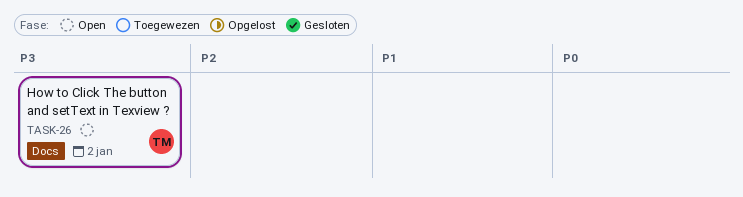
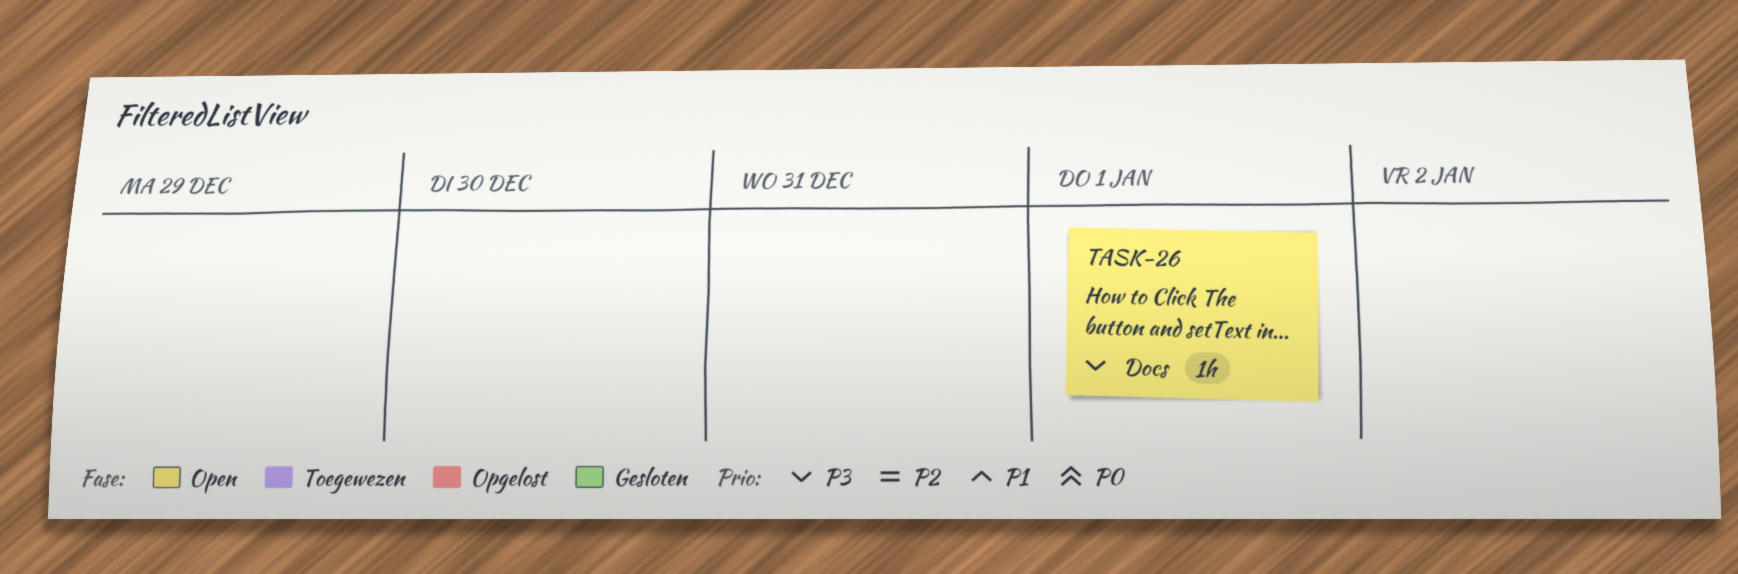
TASK-26, due: Jan 2 -> Jan 1

